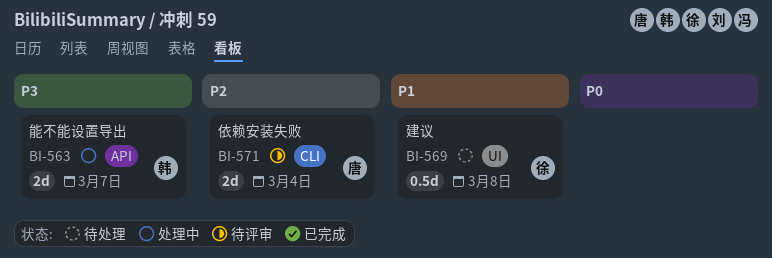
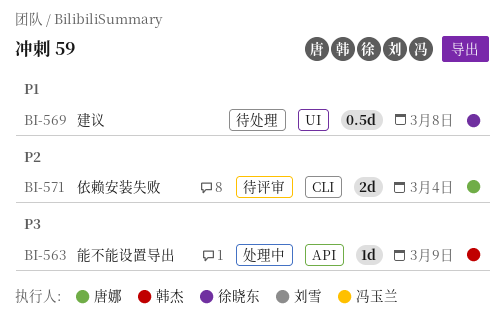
BI-563, estimate: 2d -> 1d
BI-563, due: Mar 7 -> Mar 9

